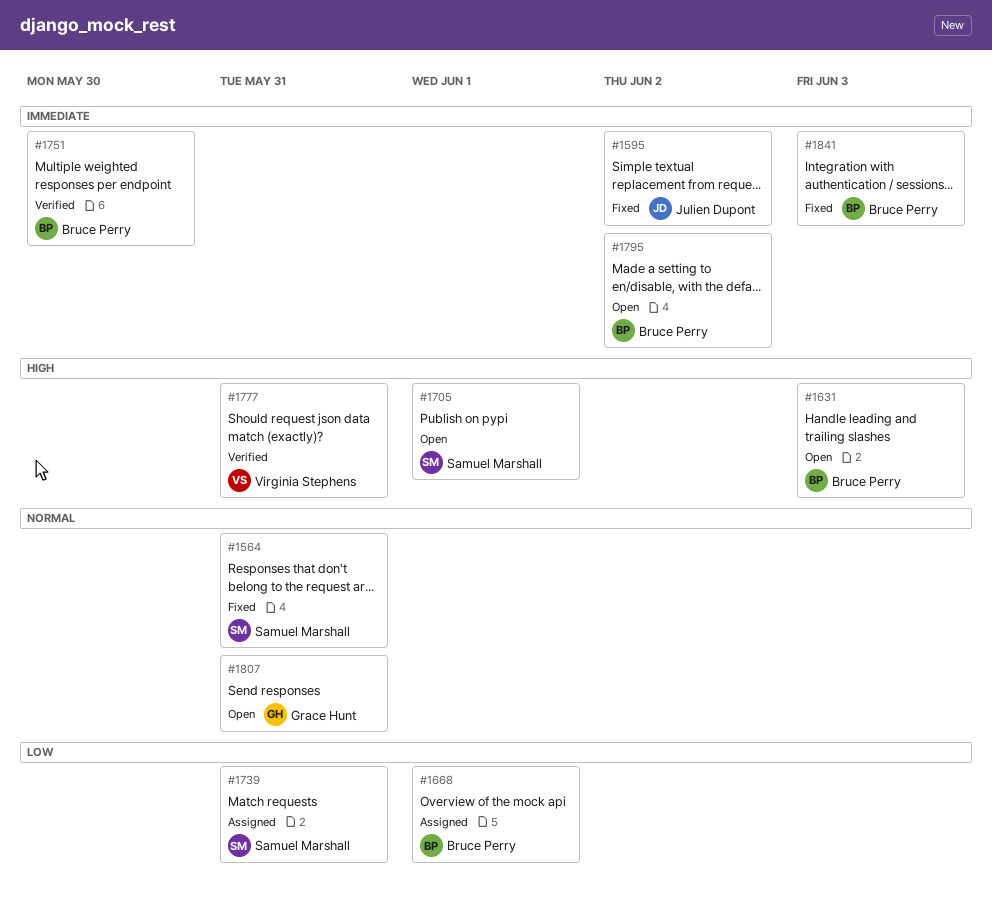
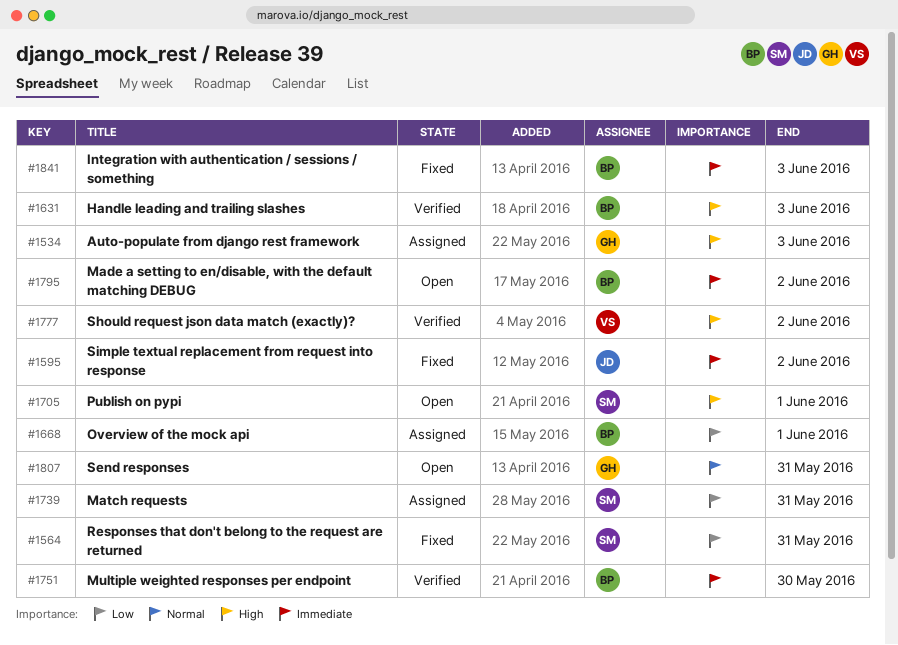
#1534: none -> present
#1564, priority: Normal -> Low
#1631, status: Open -> Verified
#1777, due: May 31 -> Jun 2

